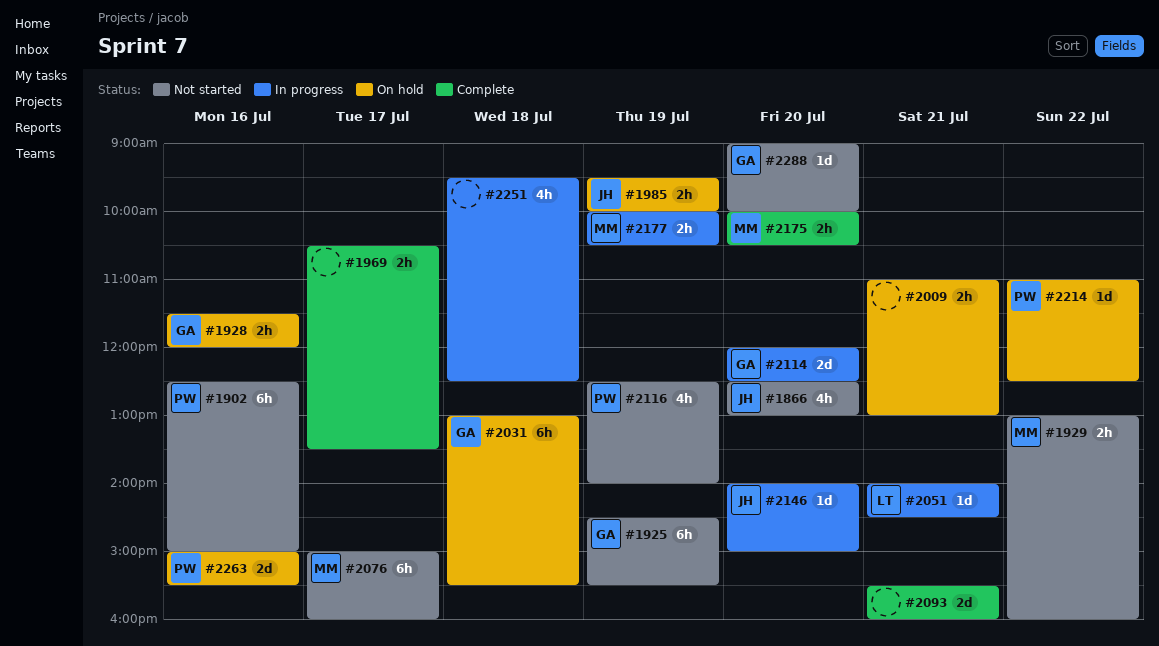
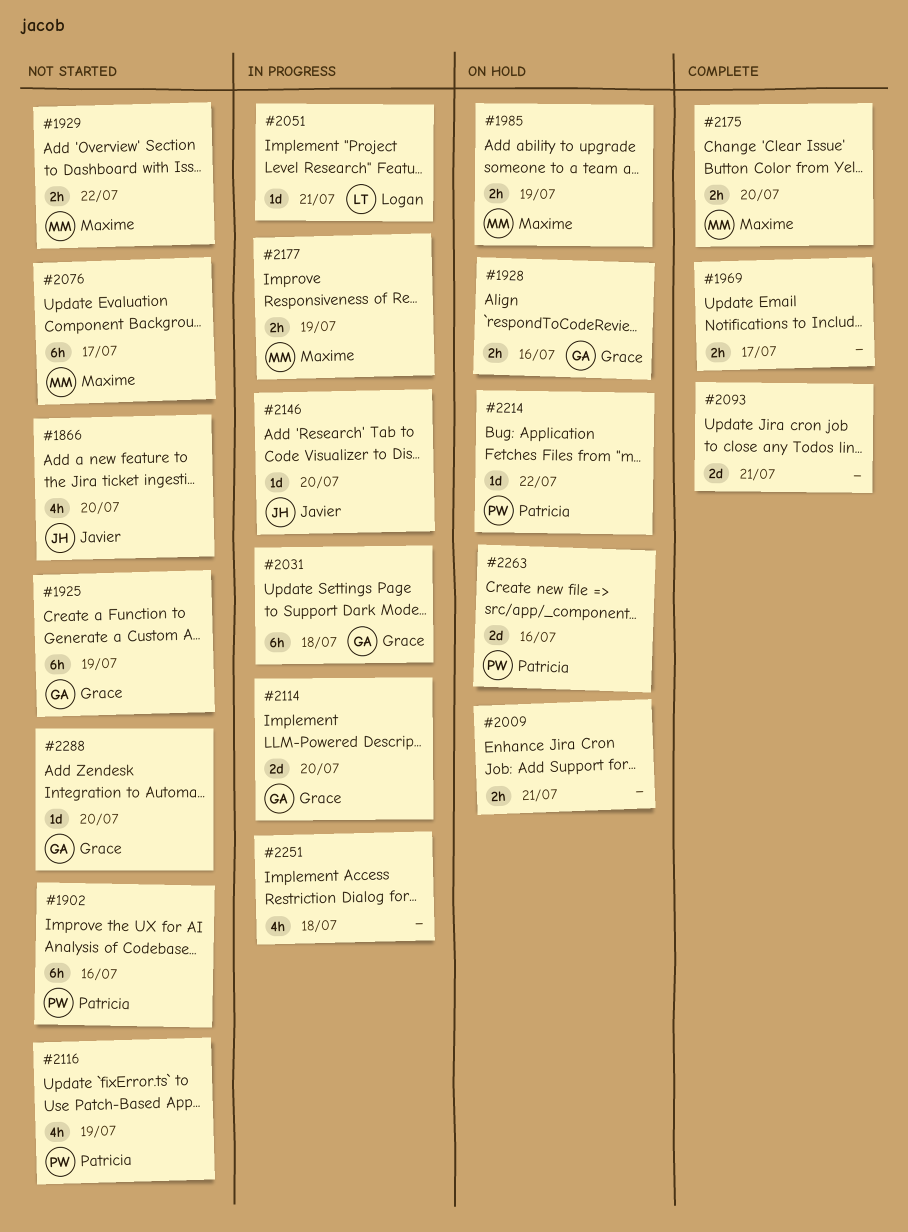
#1985, owner: Javier -> Maxime
#2031, status: On hold -> In progress

